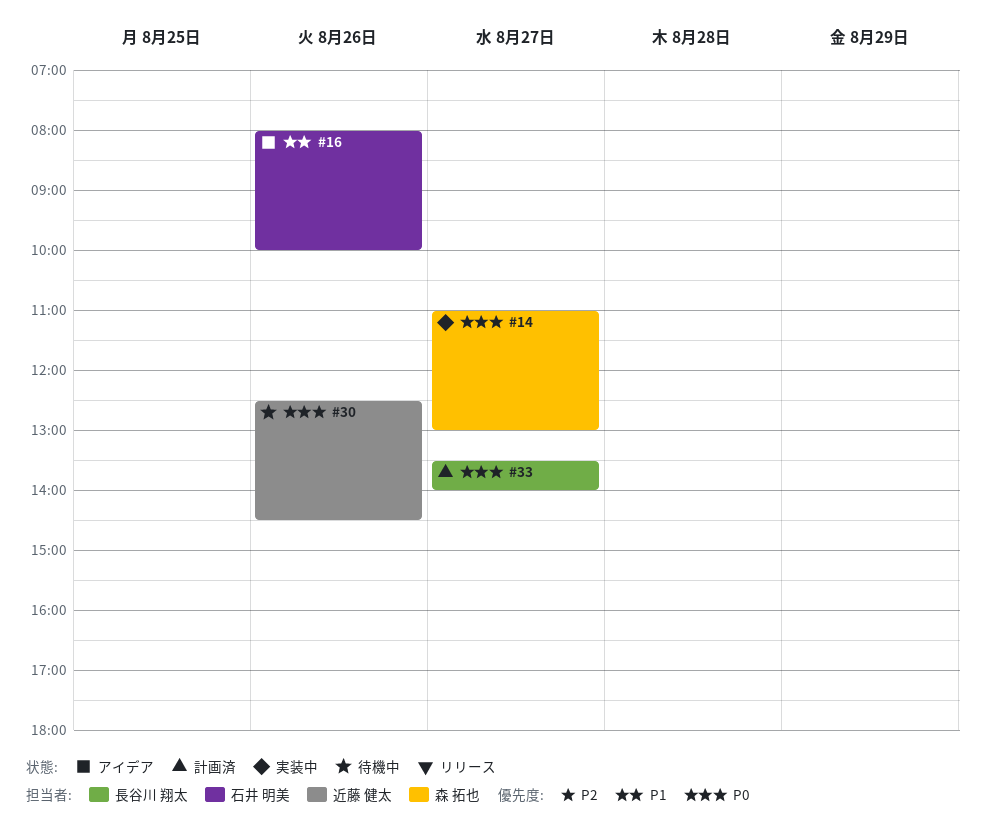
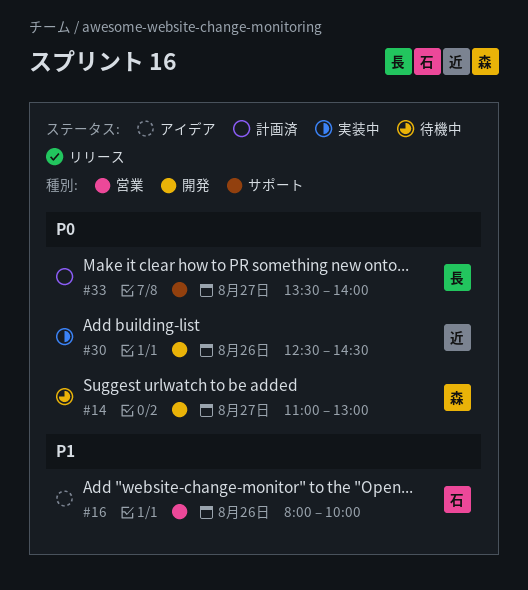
#14, status: 実装中 -> 待機中
#30, status: 待機中 -> 実装中

